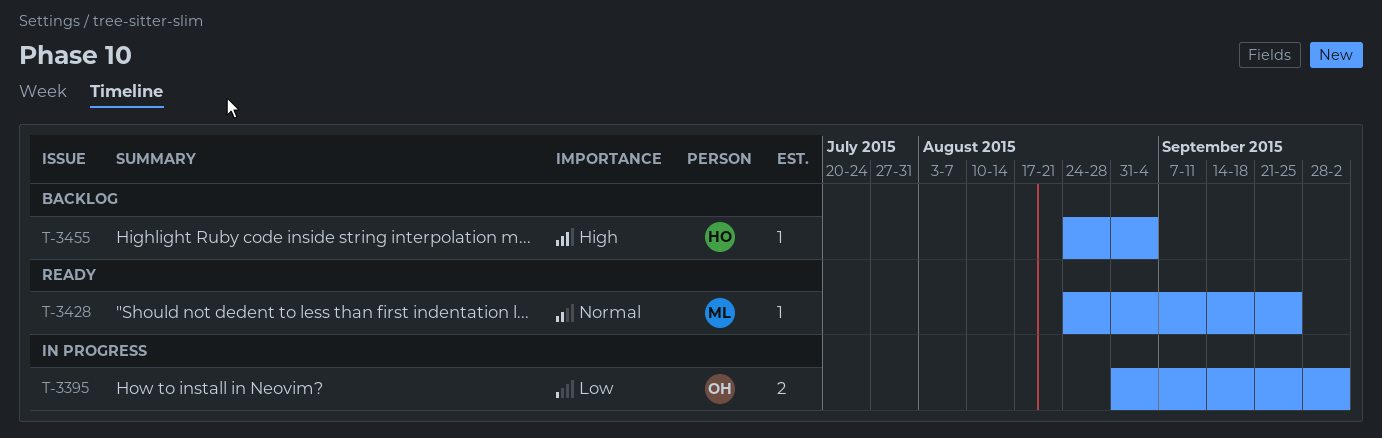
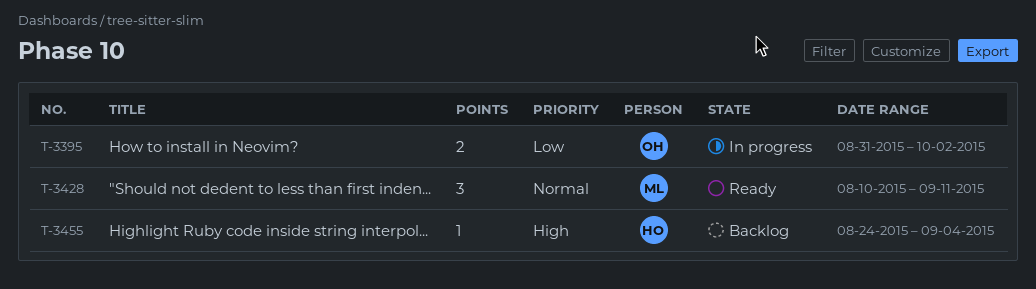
T-3428, estimate: 1 -> 3
T-3428, start: Aug 24 -> Aug 10
T-3428, due: Sep 25 -> Sep 11

